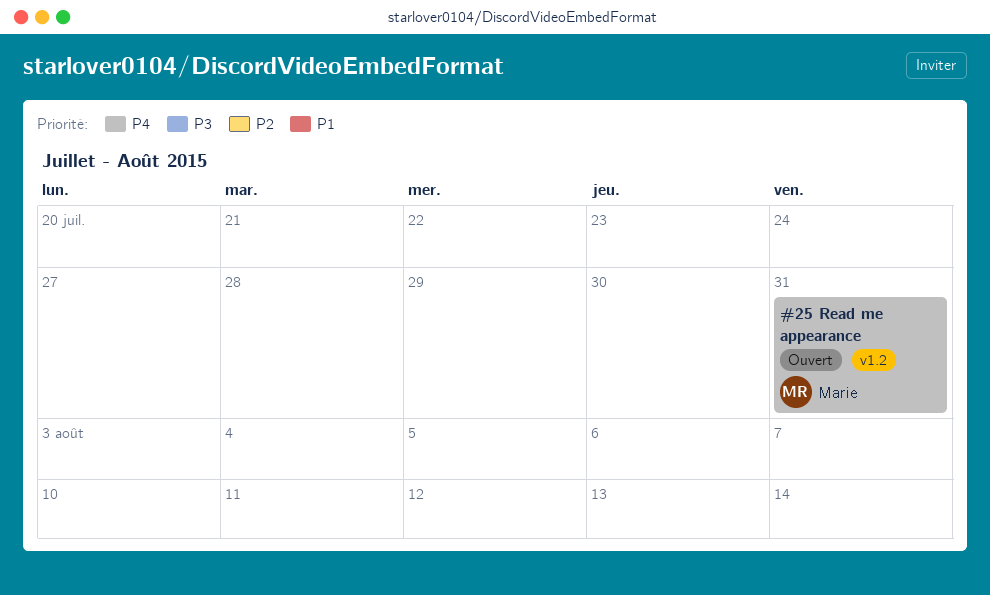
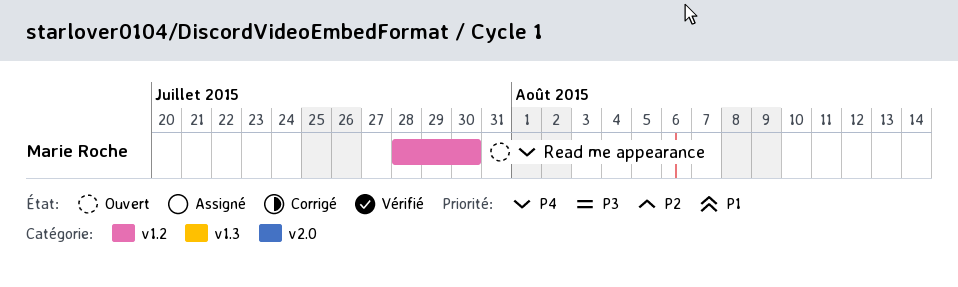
Read me appearance, due: Jul 31 -> Jul 30

